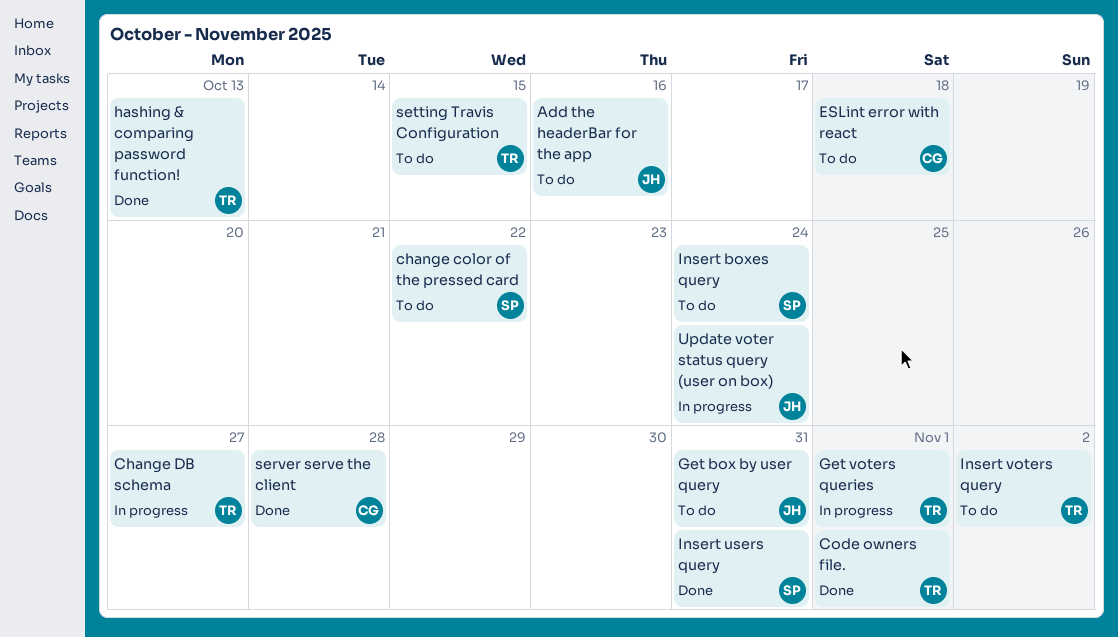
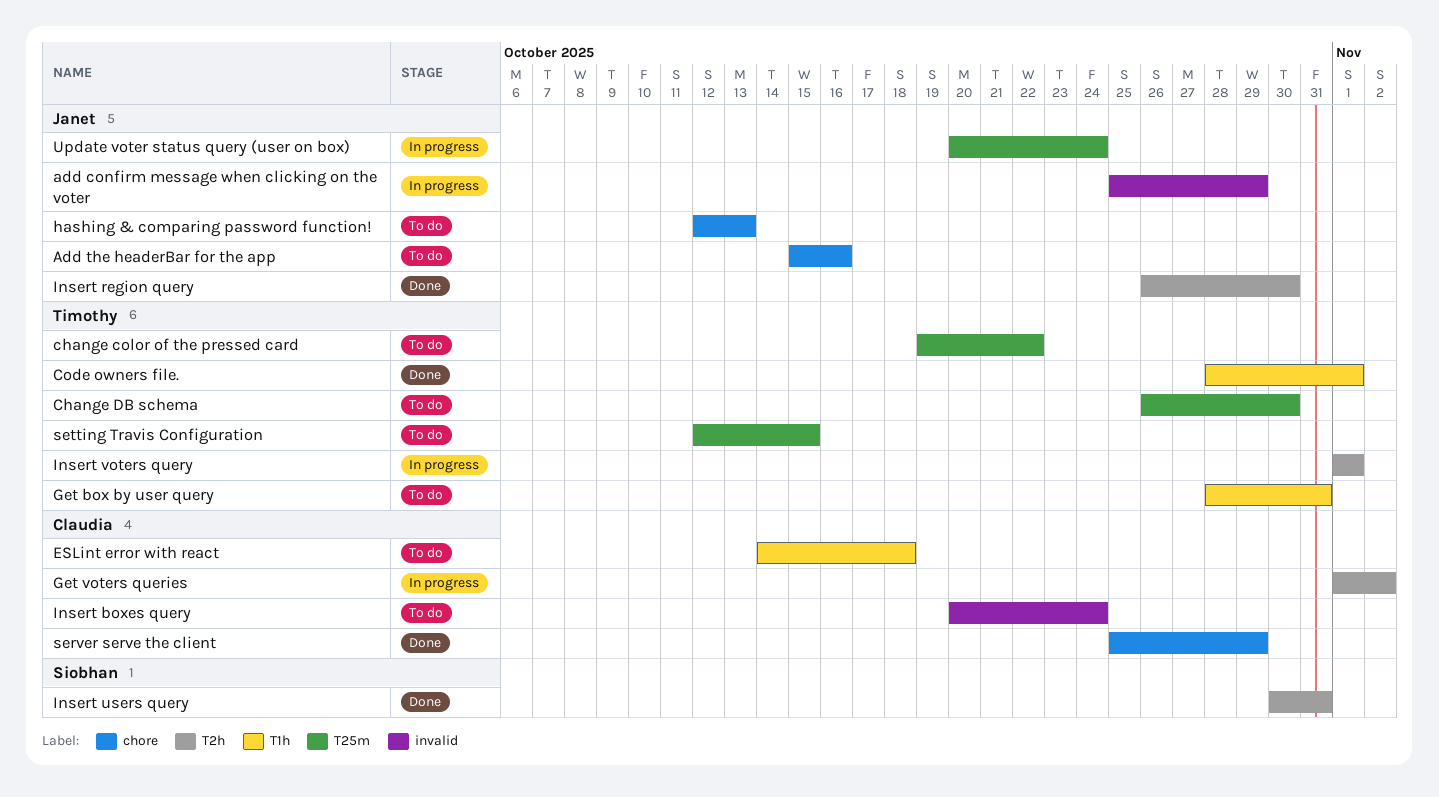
add confirm message when clicking on the voter: none -> present
change color of the pressed card, owner: Siobhan -> Timothy
Change DB schema, status: In progress -> To do
Change DB schema, due: Oct 27 -> Oct 30
Get box by user query, owner: Janet -> Timothy
Get voters queries, owner: Timothy -> Claudia
Get voters queries, due: Nov 1 -> Nov 2
hashing & comparing password function!, status: Done -> To do
hashing & comparing password function!, owner: Timothy -> Janet
Insert boxes query, owner: Siobhan -> Claudia
Insert region query: none -> present
Insert voters query, status: To do -> In progress
Insert voters query, due: Nov 2 -> Nov 1
server serve the client, due: Oct 28 -> Oct 29

